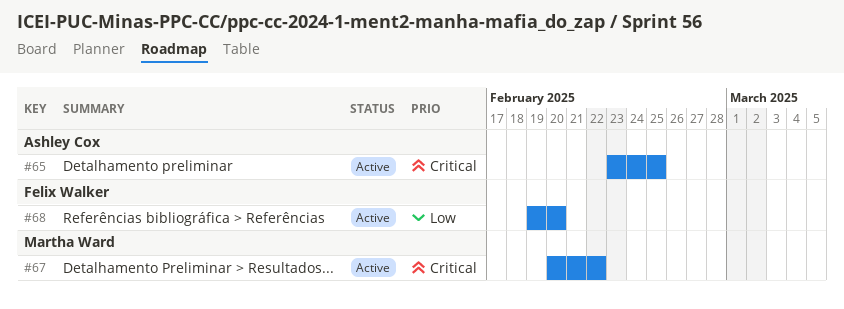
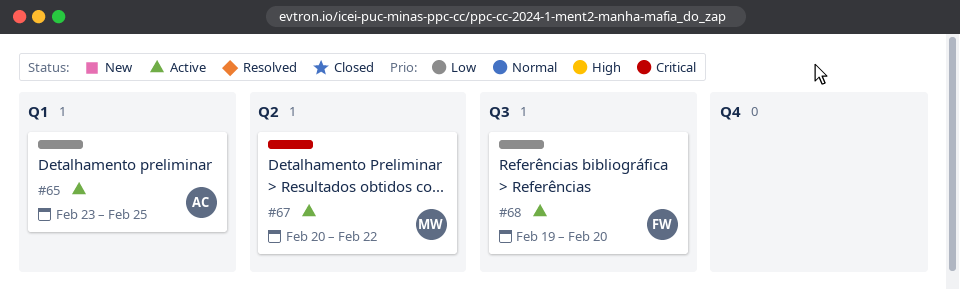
#65, priority: Critical -> Low

